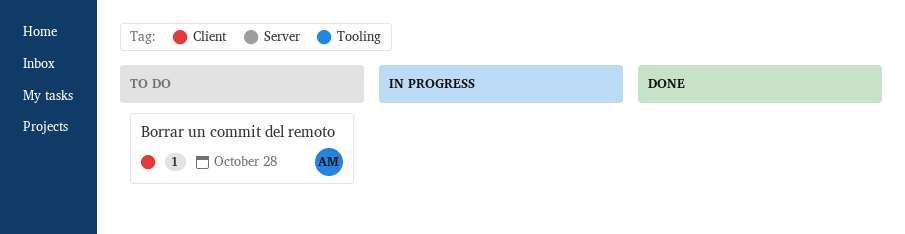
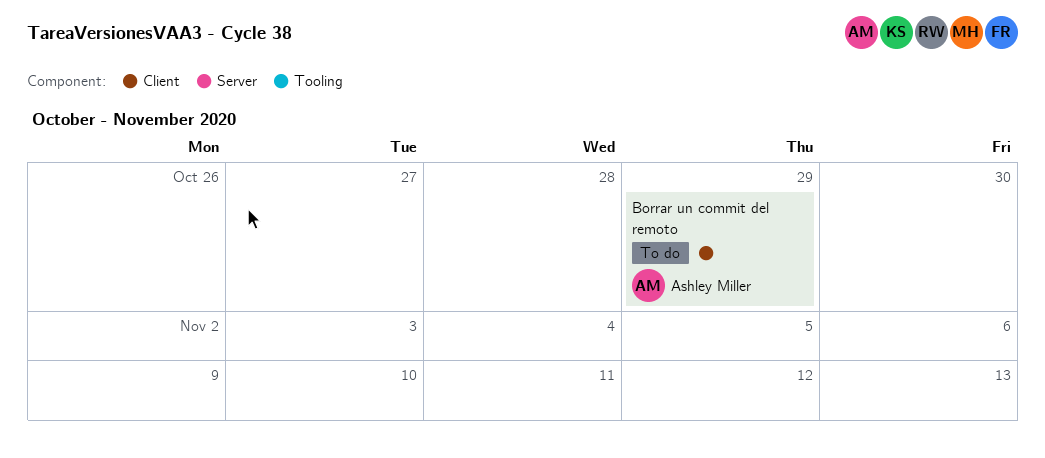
Borrar un commit del remoto, due: Oct 28 -> Oct 29

